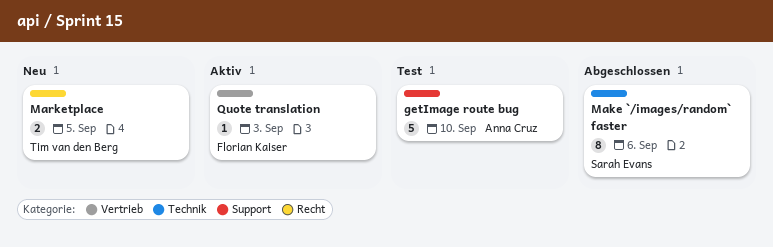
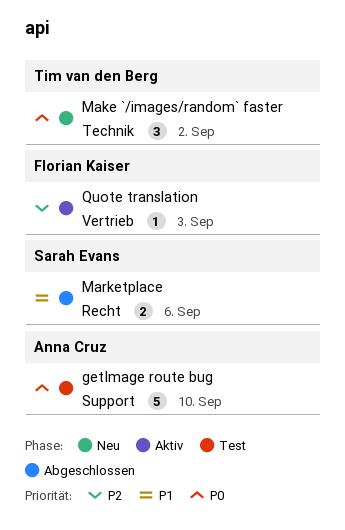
Make `/images/random` faster, status: Abgeschlossen -> Neu
Make `/images/random` faster, owner: Sarah Evans -> Tim van den Berg
Make `/images/random` faster, estimate: 8 -> 3
Make `/images/random` faster, due: Sep 6 -> Sep 2
Marketplace, status: Neu -> Abgeschlossen
Marketplace, owner: Tim van den Berg -> Sarah Evans
Marketplace, due: Sep 5 -> Sep 6

